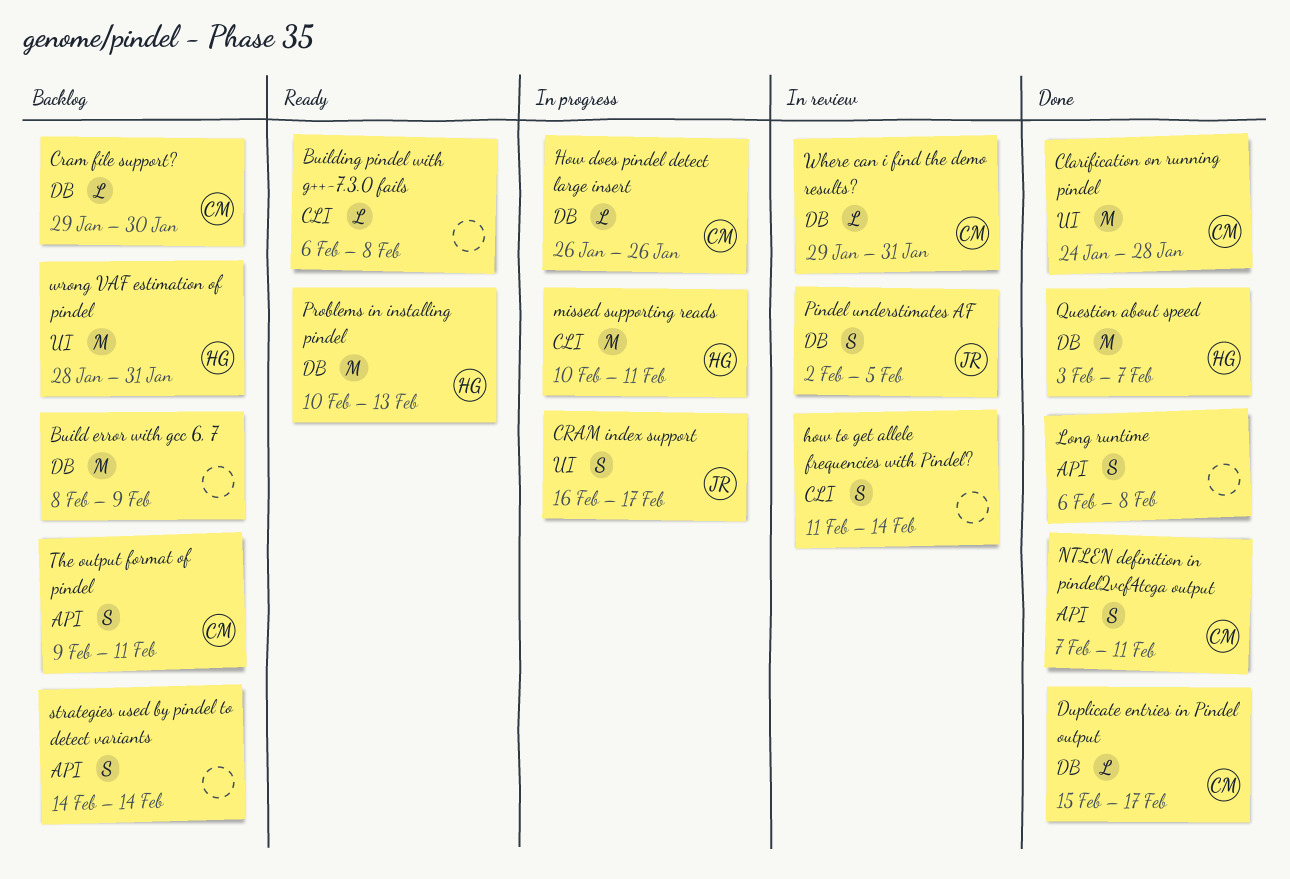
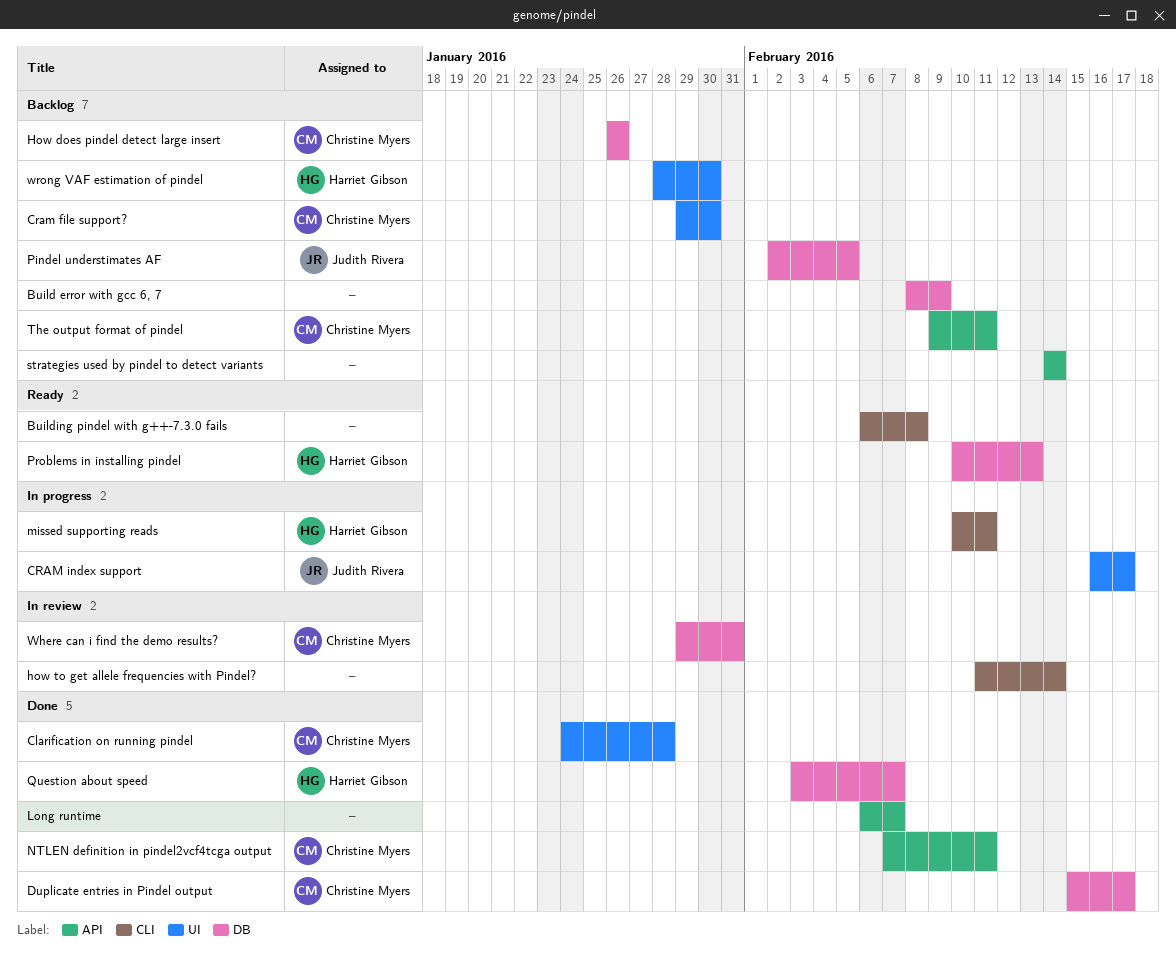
Cram file support?, label: DB -> UI
How does pindel detect large insert, status: In progress -> Backlog
Long runtime, due: Feb 8 -> Feb 7
Pindel understimates AF, status: In review -> Backlog
wrong VAF estimation of pindel, due: Jan 31 -> Jan 30

